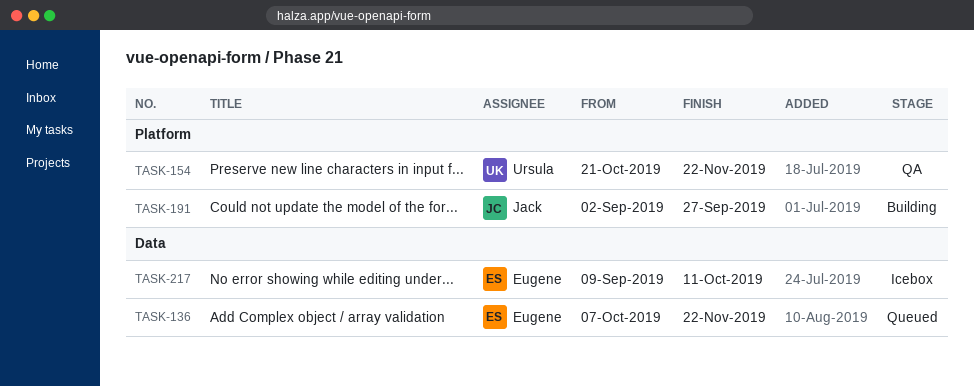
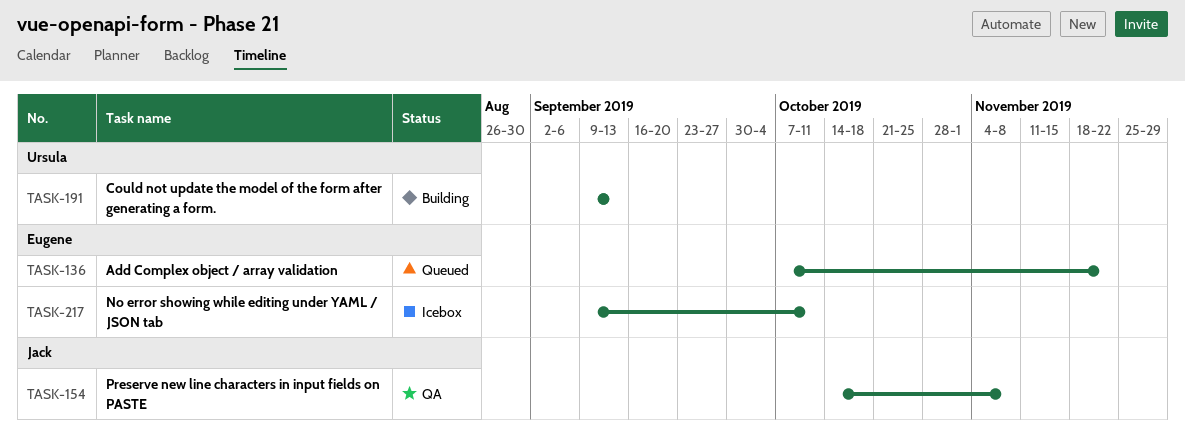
TASK-154, owner: Ursula -> Jack
TASK-154, start: Oct 21 -> Oct 14
TASK-154, due: Nov 22 -> Nov 8
TASK-191, owner: Jack -> Ursula
TASK-191, start: Sep 2 -> Sep 9
TASK-191, due: Sep 27 -> Sep 13

